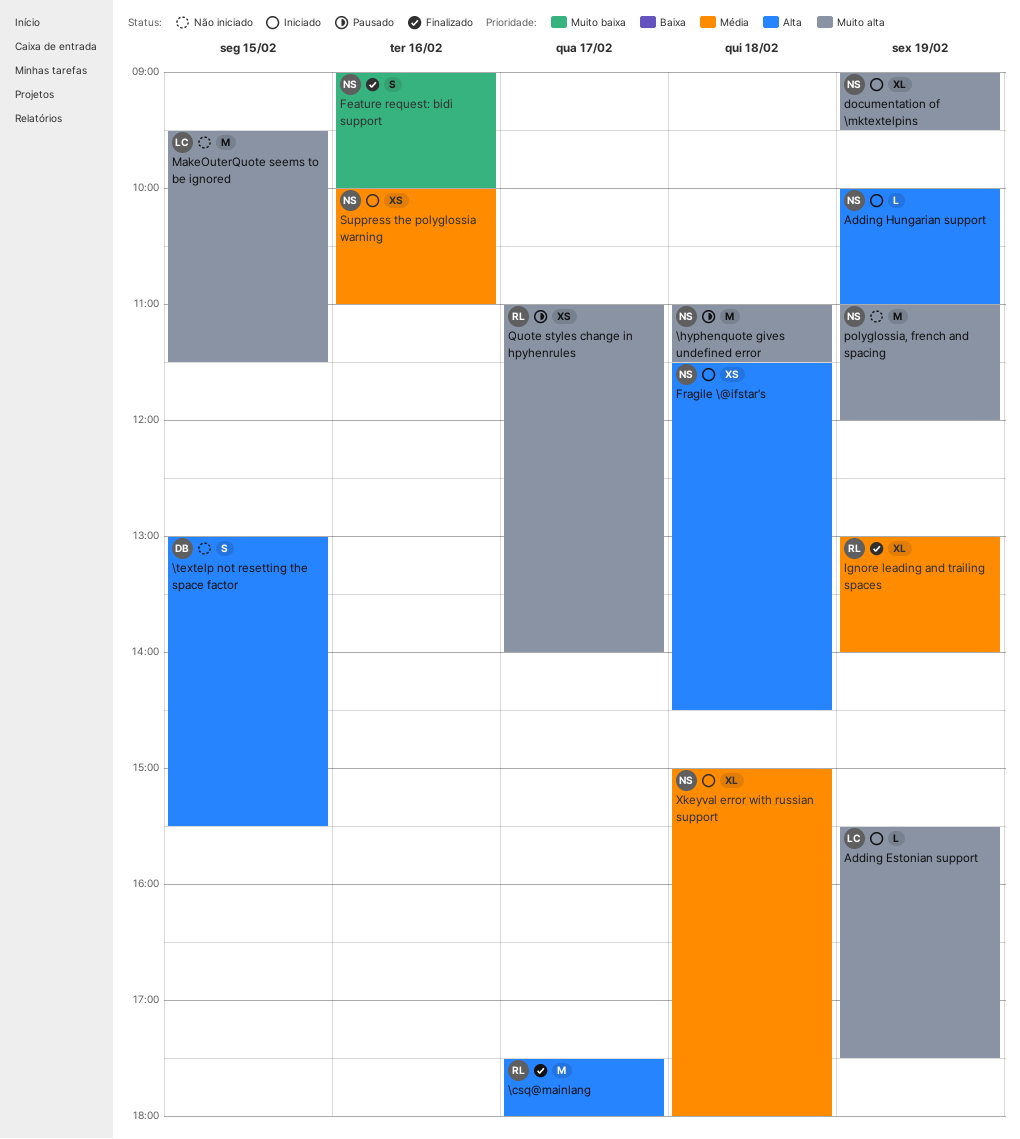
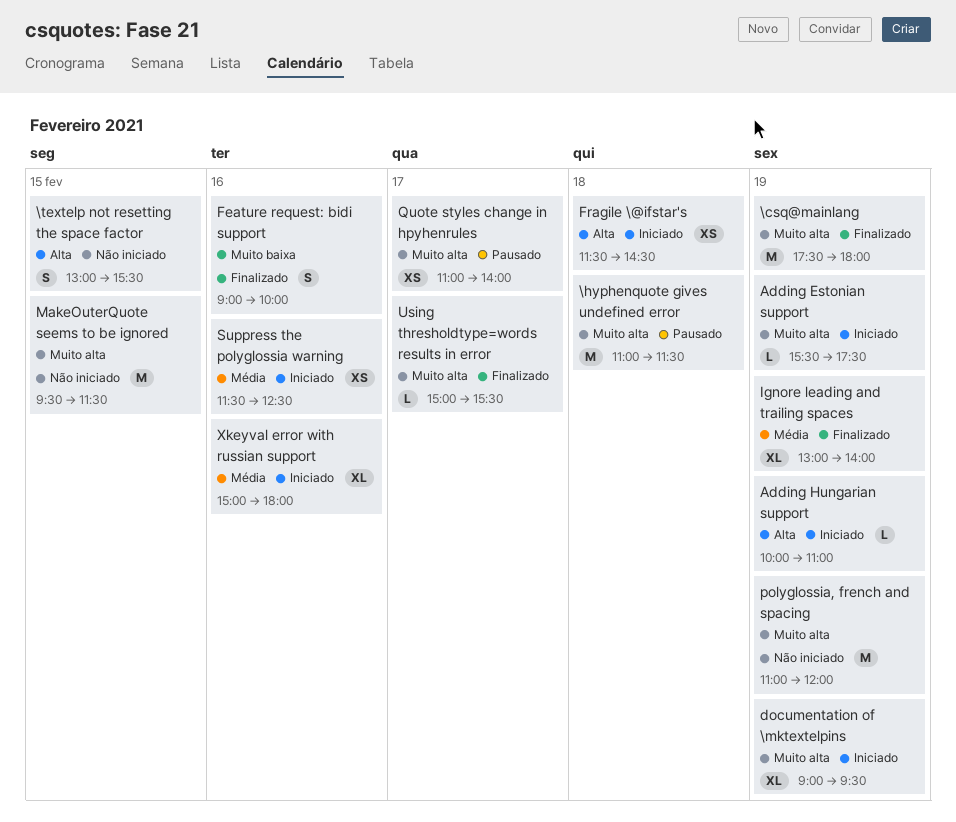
\csq@mainlang, priority: Alta -> Muito alta
\csq@mainlang, day: Feb 17 -> Feb 19
Suppress the polyglossia warning, begins: 10:00 -> 11:30
Suppress the polyglossia warning, ends: 11:00 -> 12:30
Using thresholdtype=words results in error: none -> present
Xkeyval error with russian support, day: Feb 18 -> Feb 16

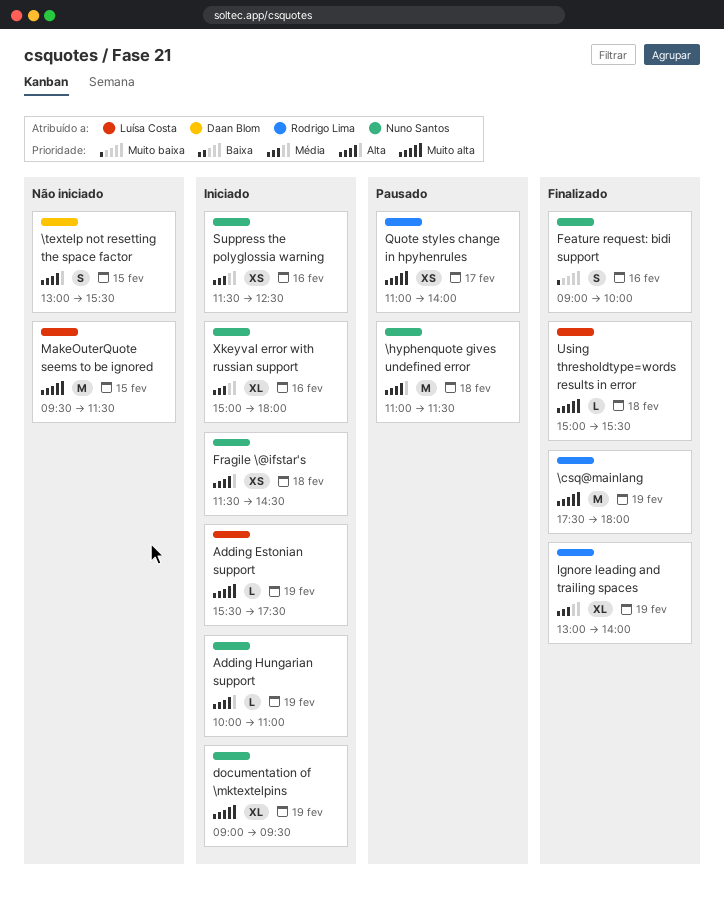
\hyphenquote gives undefined error, priority: Muito alta -> Alta
polyglossia, french and spacing: present -> none
Using thresholdtype=words results in error, day: Feb 17 -> Feb 18

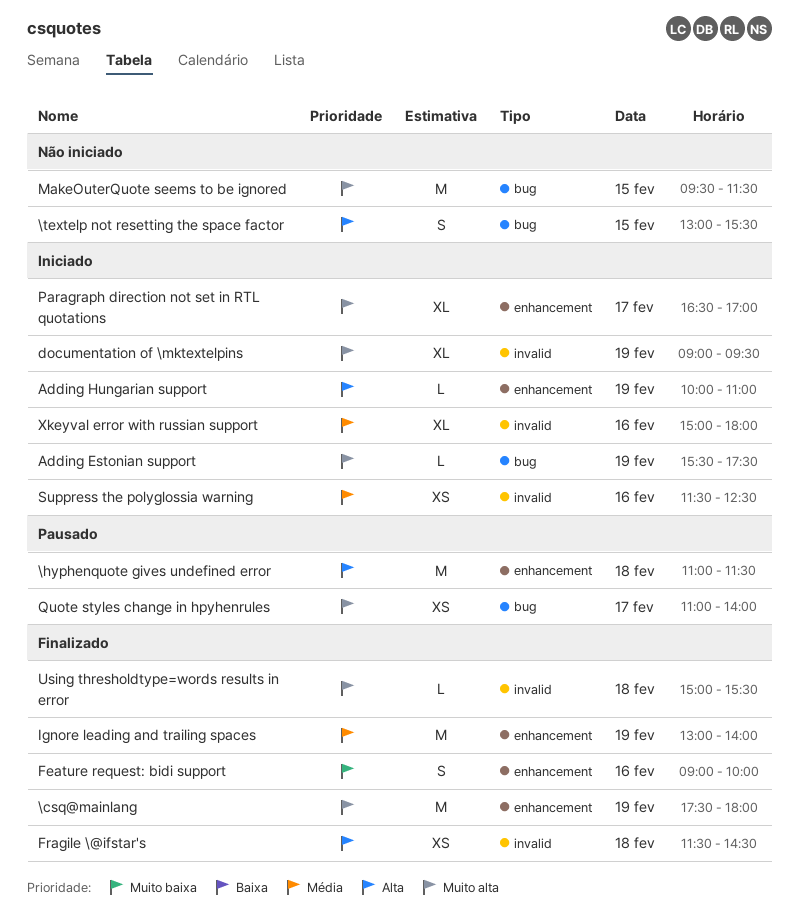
Fragile \@ifstar's, status: Iniciado -> Finalizado
Ignore leading and trailing spaces, estimate: XL -> M
Paragraph direction not set in RTL quotations: none -> present

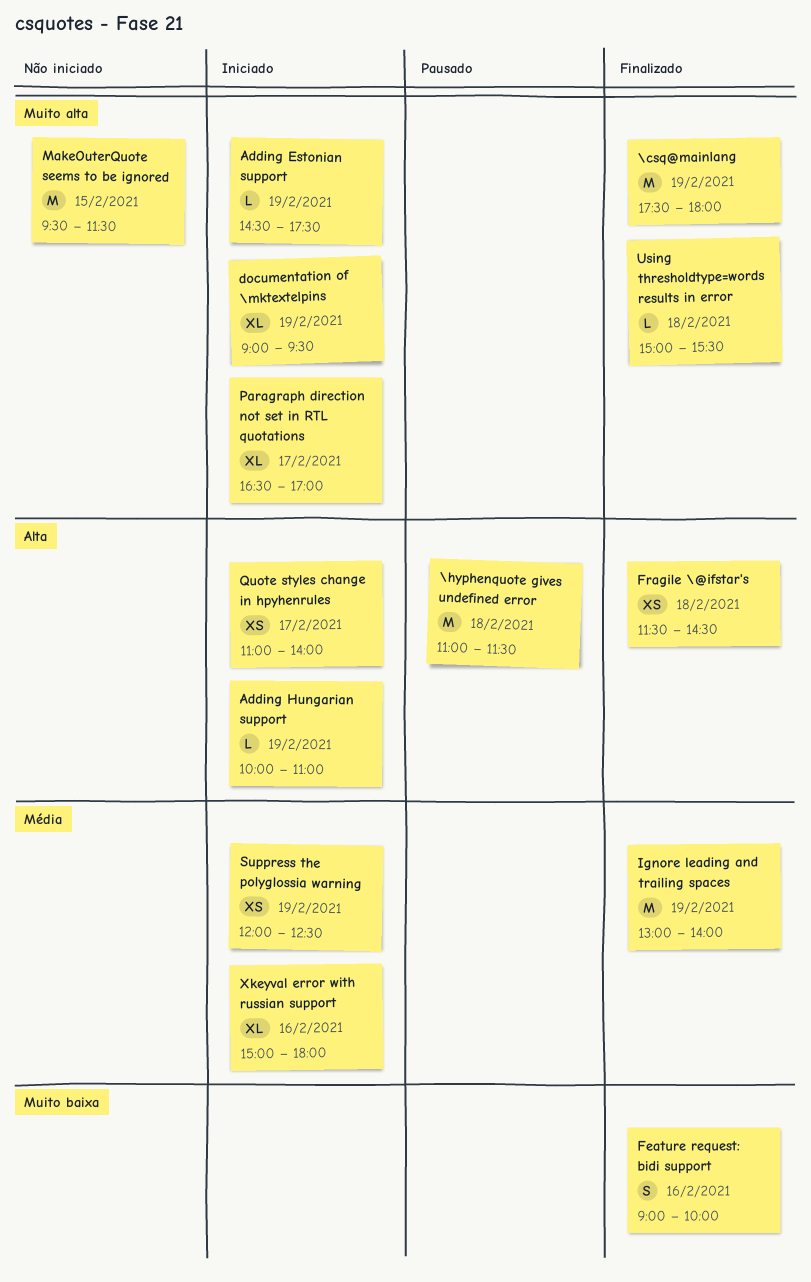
\textelp not resetting the space factor: present -> none
Adding Estonian support, begins: 15:30 -> 14:30
Quote styles change in hpyhenrules, status: Pausado -> Iniciado
Quote styles change in hpyhenrules, priority: Muito alta -> Alta
Suppress the polyglossia warning, day: Feb 16 -> Feb 19
Suppress the polyglossia warning, begins: 11:30 -> 12:00

